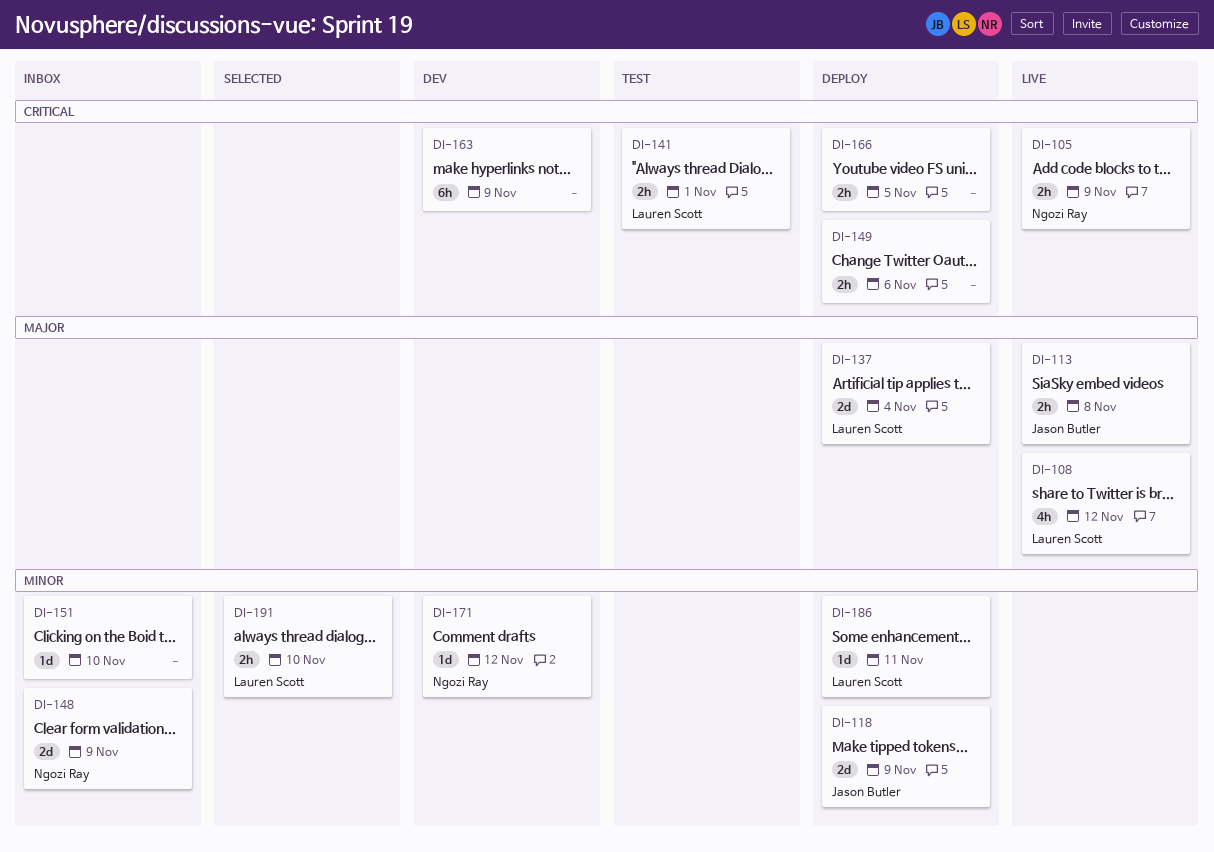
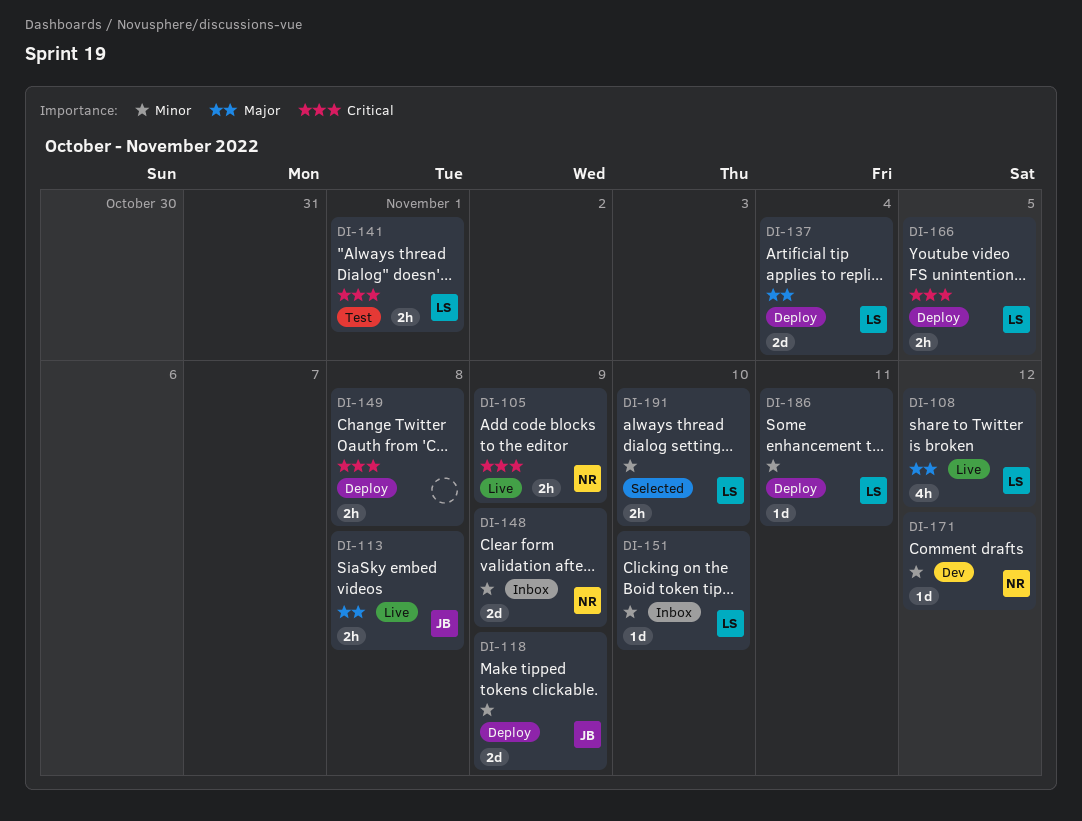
DI-149, due: Nov 6 -> Nov 8
DI-151, owner: none -> Lauren Scott
DI-163: present -> none
DI-166, owner: none -> Lauren Scott

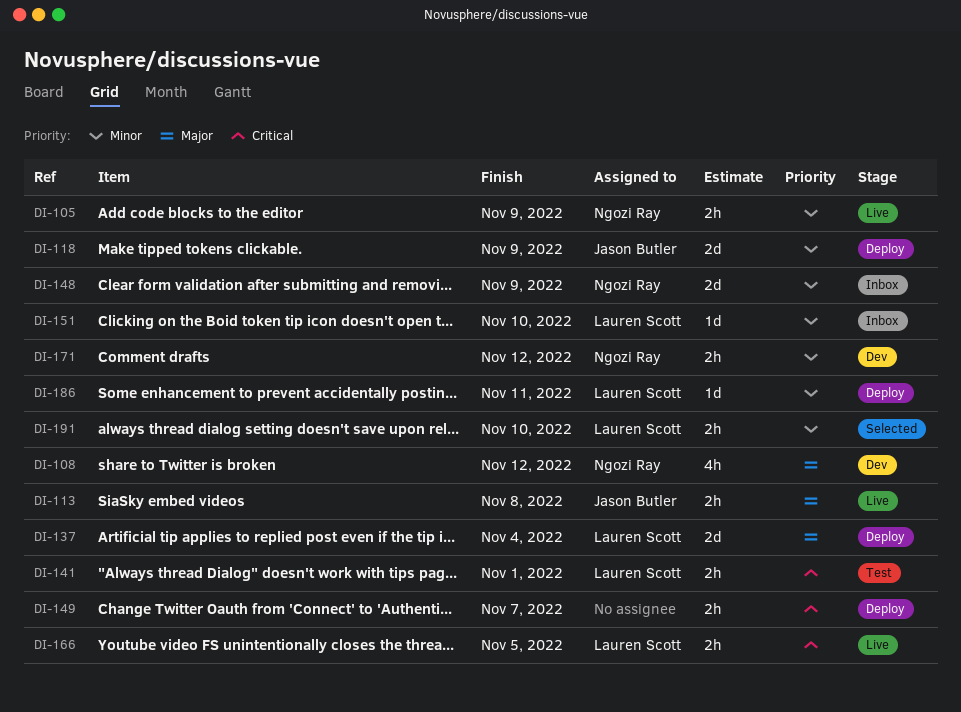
DI-105, priority: Critical -> Minor
DI-108, status: Live -> Dev
DI-108, owner: Lauren Scott -> Ngozi Ray
DI-149, due: Nov 8 -> Nov 7
DI-166, status: Deploy -> Live
DI-171, estimate: 1d -> 2h

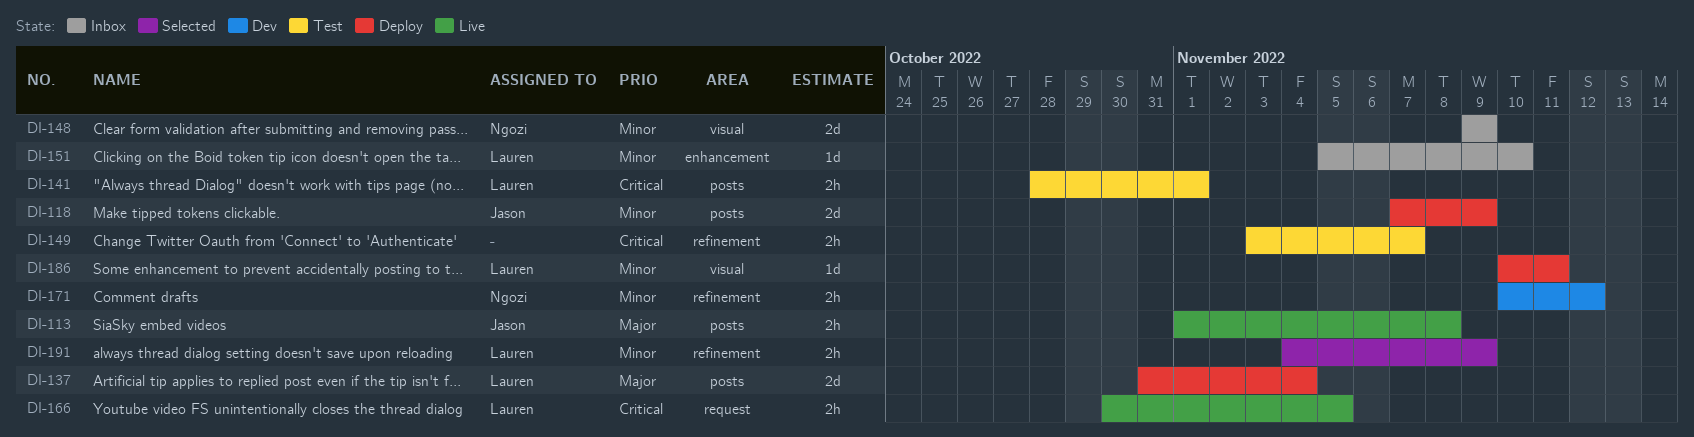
DI-105: present -> none
DI-108: present -> none
DI-149, status: Deploy -> Test
DI-191, due: Nov 10 -> Nov 9

